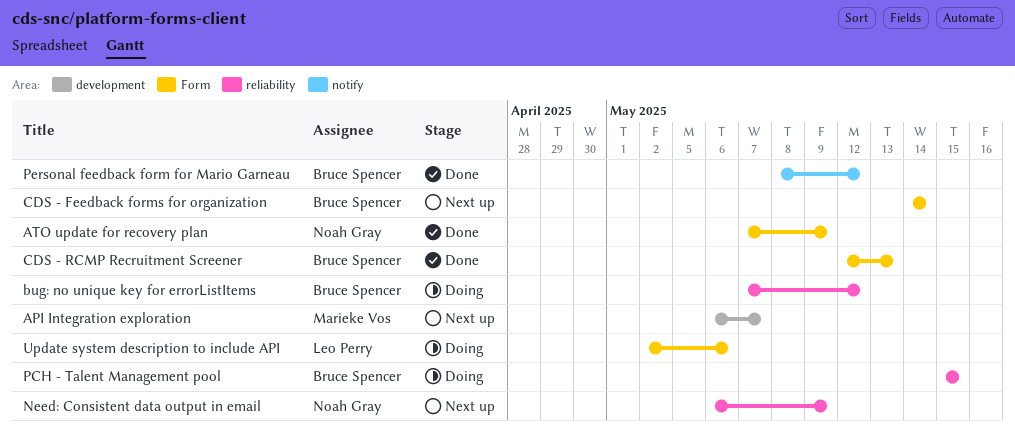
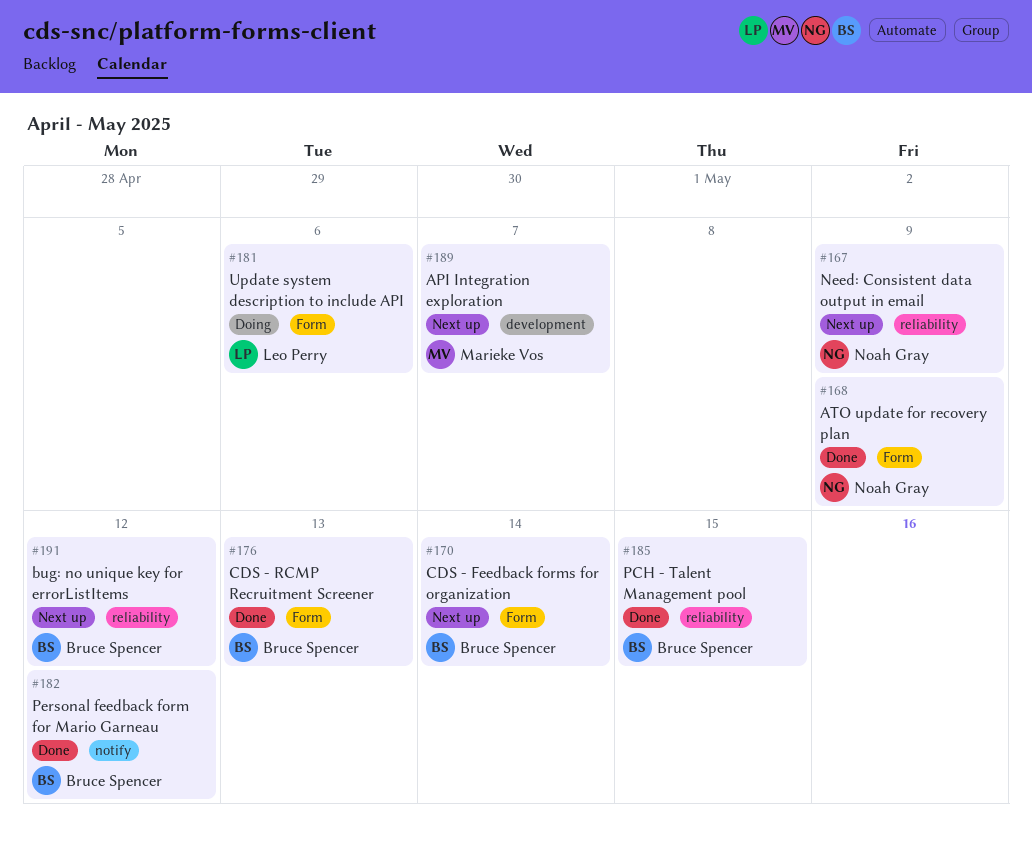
bug: no unique key for errorListItems, status: Doing -> Next up
PCH - Talent Management pool, status: Doing -> Done

